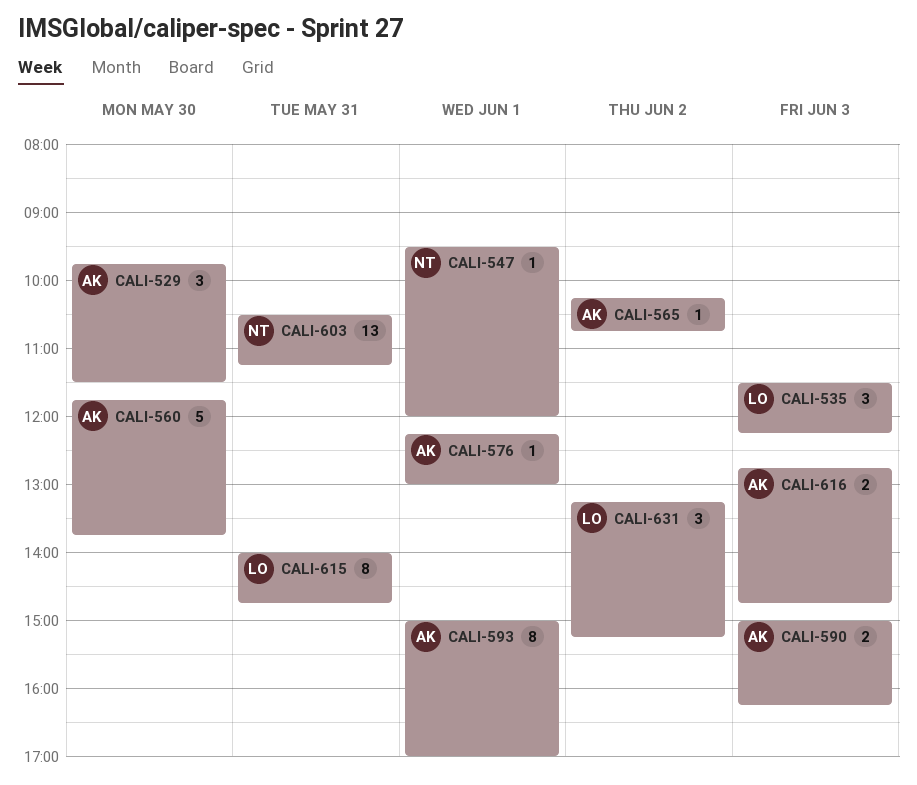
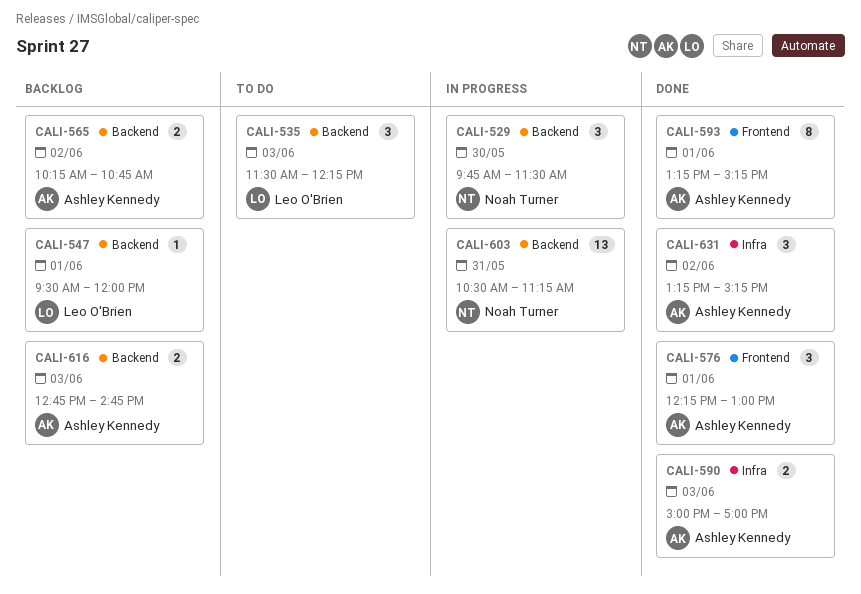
CALI-529, owner: Ashley Kennedy -> Noah Turner
CALI-547, owner: Noah Turner -> Leo O'Brien
CALI-560: present -> none
CALI-565, estimate: 1 -> 2
CALI-576, estimate: 1 -> 3
CALI-590, ends: 16:15 -> 17:00
CALI-593, begins: 15:00 -> 13:15
CALI-593, ends: 17:00 -> 15:15
CALI-615: present -> none
CALI-631, owner: Leo O'Brien -> Ashley Kennedy

